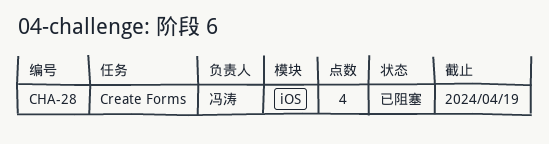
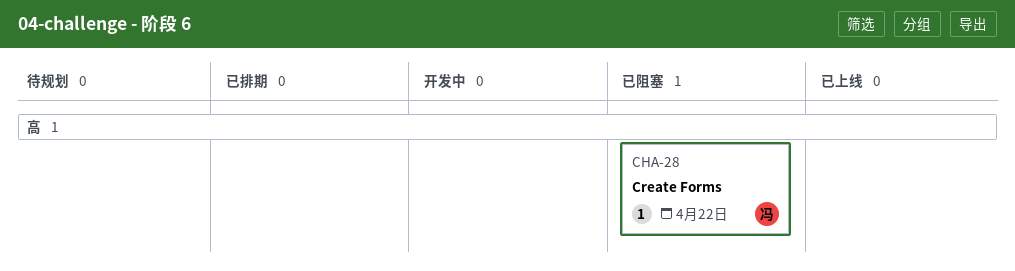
CHA-28, estimate: 4 -> 1
CHA-28, due: Apr 19 -> Apr 22

